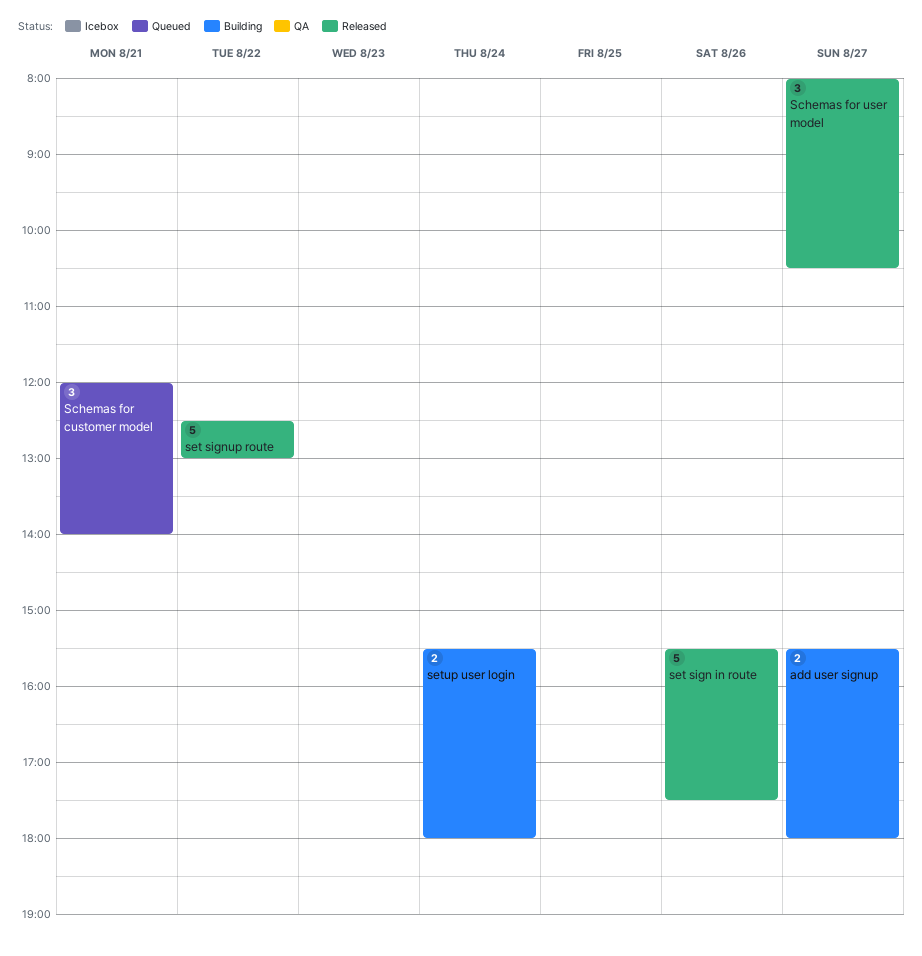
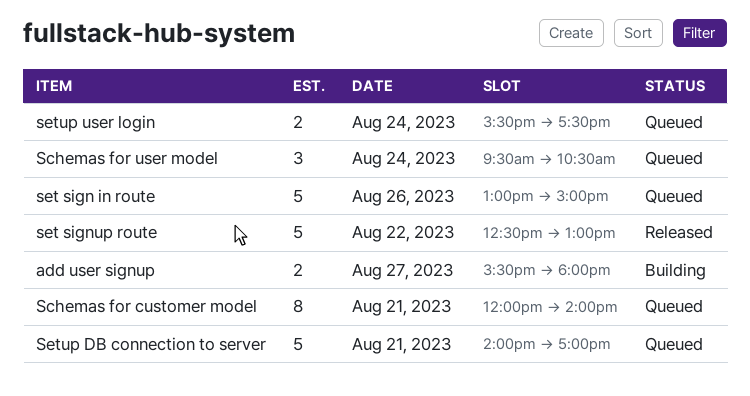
Schemas for customer model, estimate: 3 -> 8
Schemas for user model, status: Released -> Queued
Schemas for user model, day: Aug 27 -> Aug 24
Schemas for user model, begins: 08:00 -> 09:30
set sign in route, status: Released -> Queued
set sign in route, begins: 15:30 -> 13:00
set sign in route, ends: 17:30 -> 15:00
Setup DB connection to server: none -> present
setup user login, status: Building -> Queued
setup user login, ends: 18:00 -> 17:30

